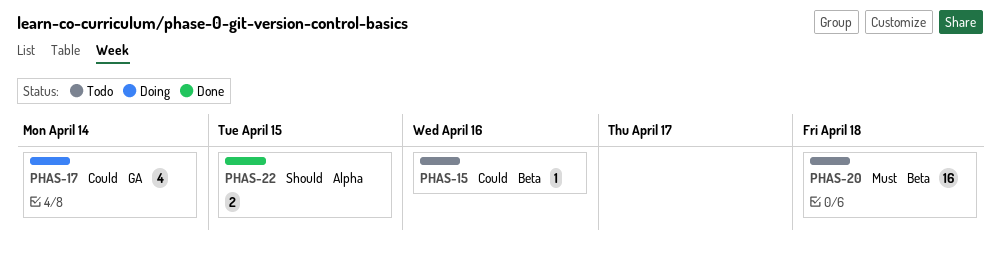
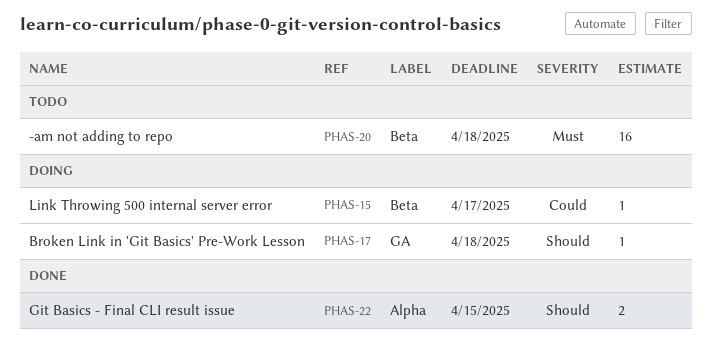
PHAS-15, status: Todo -> Doing
PHAS-15, due: Apr 16 -> Apr 17
PHAS-17, priority: Could -> Should
PHAS-17, estimate: 4 -> 1
PHAS-17, due: Apr 14 -> Apr 18

